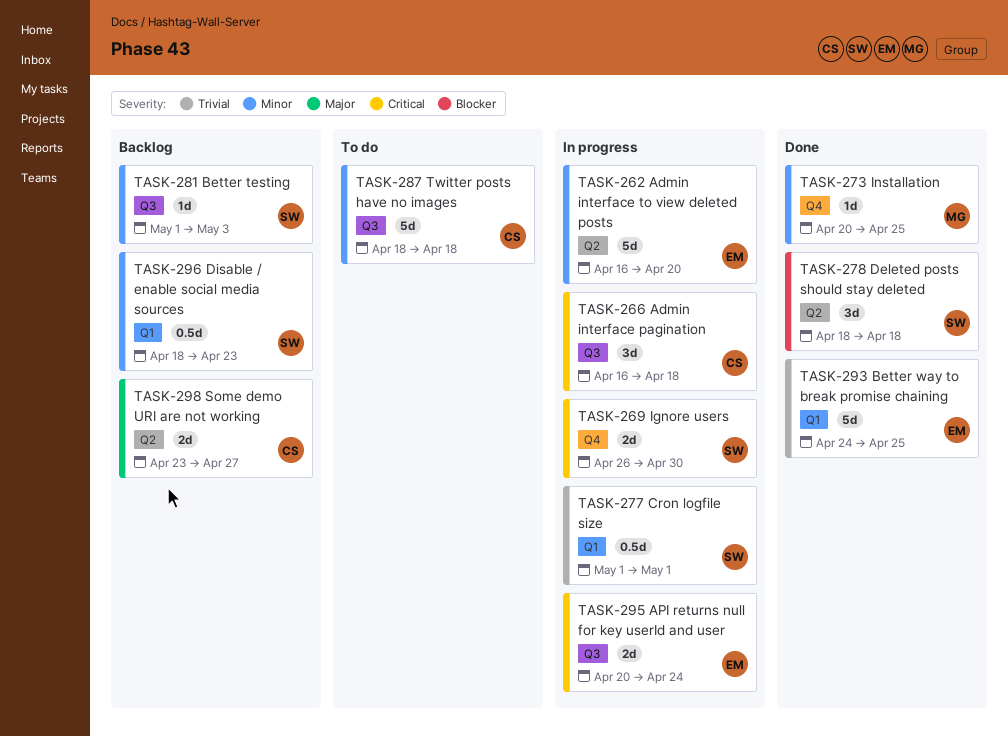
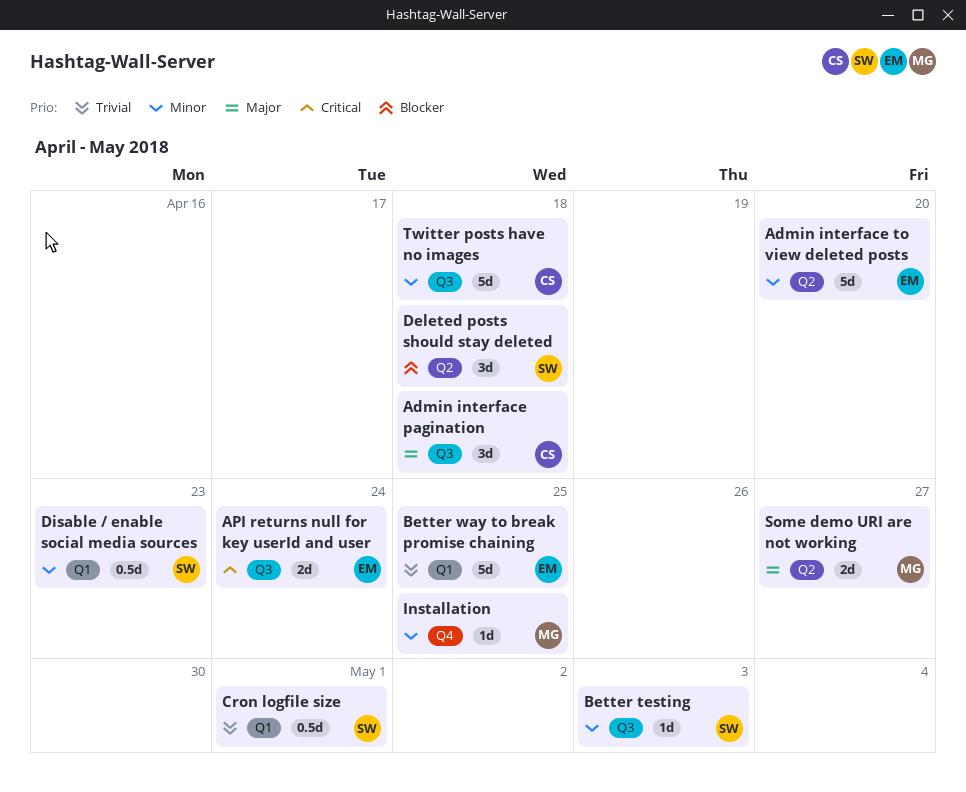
Admin interface pagination, priority: Critical -> Major
Ignore users: present -> none
Some demo URI are not working, owner: CS -> MG

